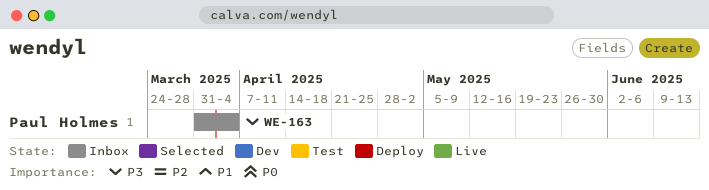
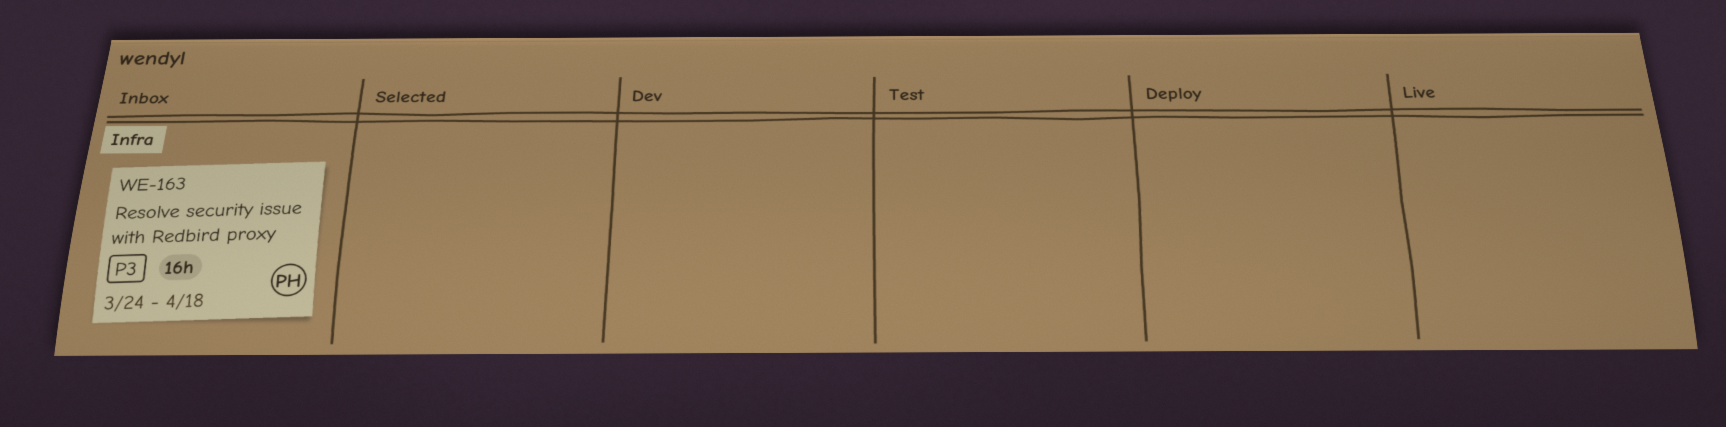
WE-163, start: Mar 31 -> Mar 24
WE-163, due: Apr 4 -> Apr 18

